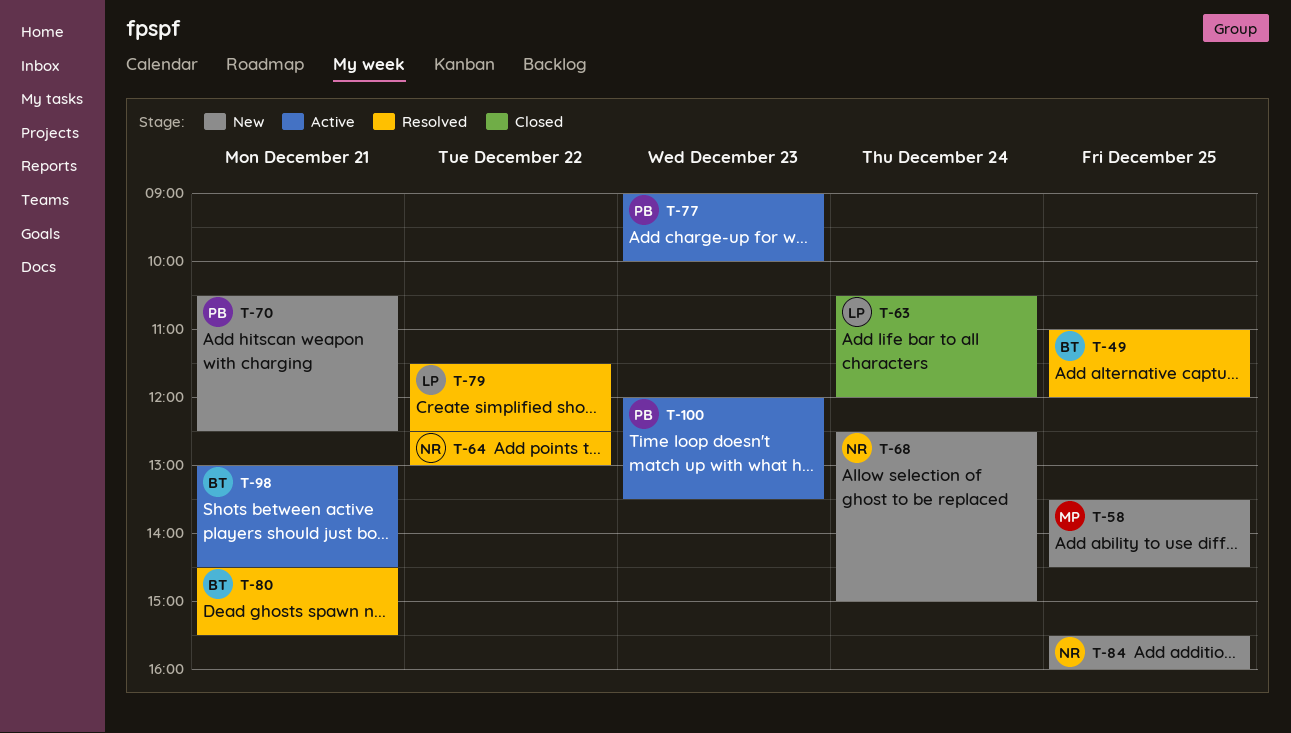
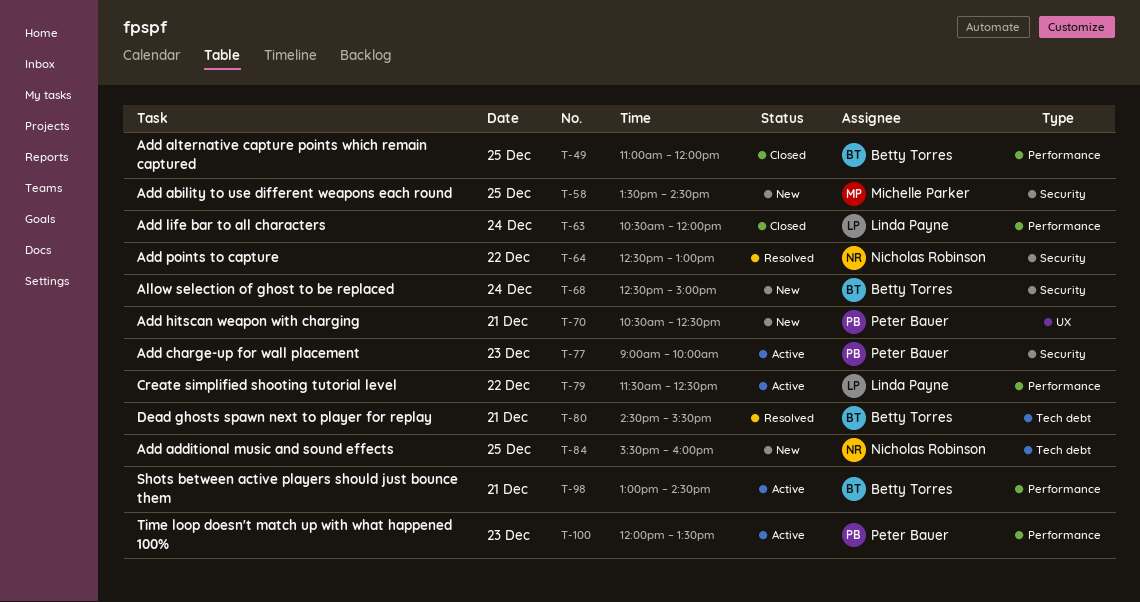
T-49, status: Resolved -> Closed
T-68, owner: Nicholas Robinson -> Betty Torres
T-79, status: Resolved -> Active

